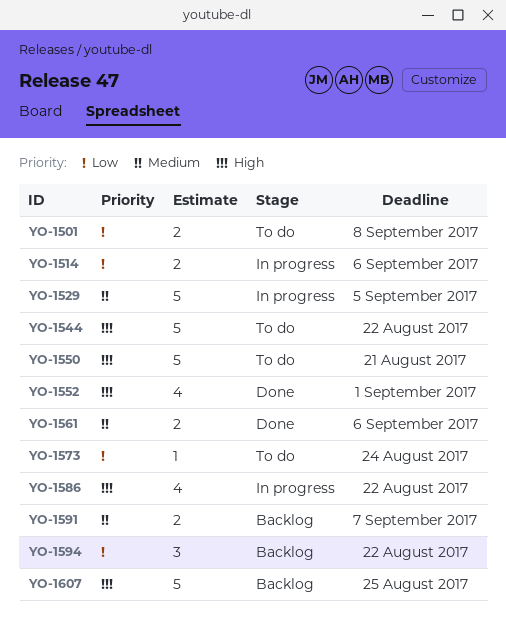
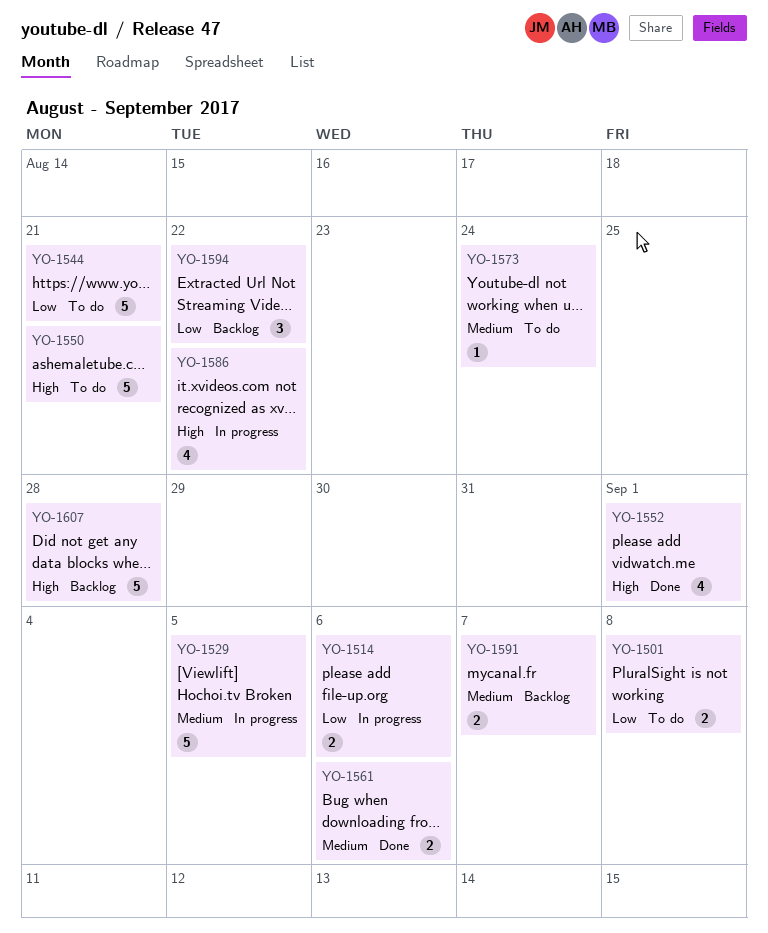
YO-1544, priority: High -> Low
YO-1544, due: Aug 22 -> Aug 21
YO-1573, priority: Low -> Medium
YO-1607, due: Aug 25 -> Aug 28

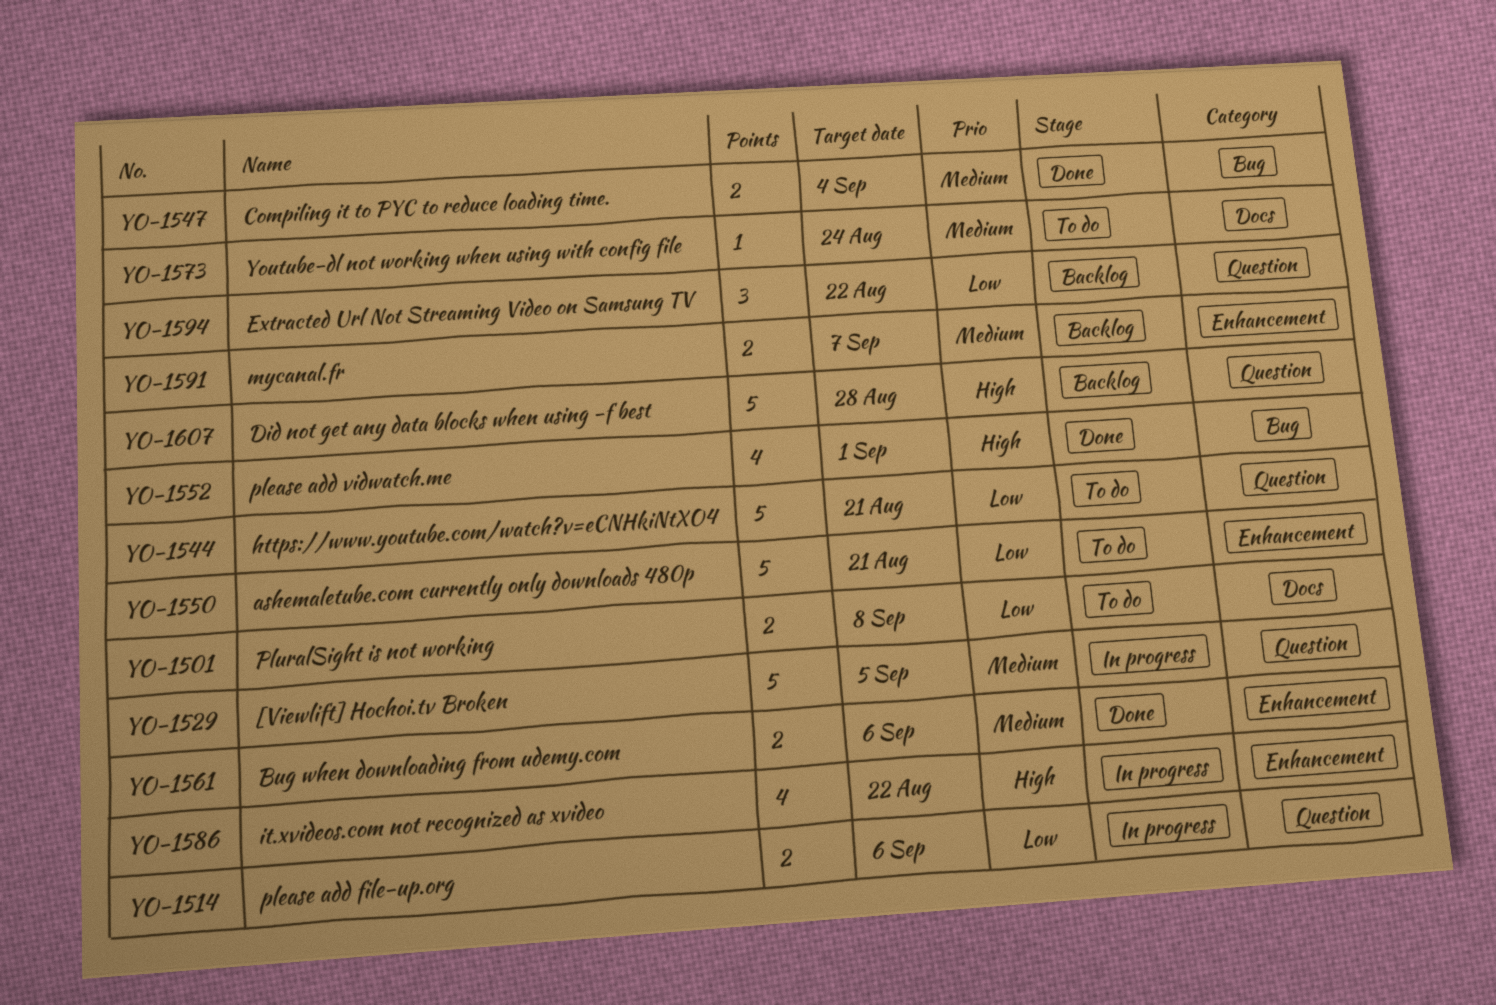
YO-1547: none -> present
YO-1550, priority: High -> Low

